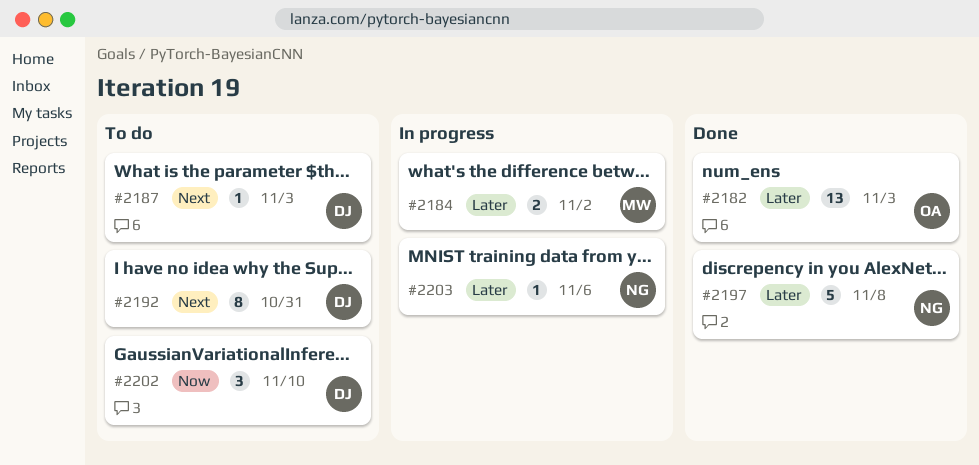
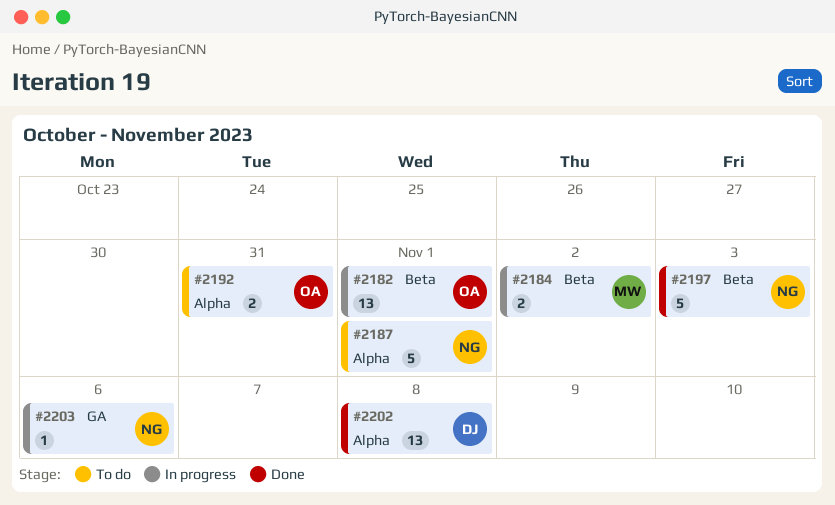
#2182, status: Done -> In progress
#2182, due: Nov 3 -> Nov 1
#2187, owner: DJ -> NG
#2187, estimate: 1 -> 5
#2187, due: Nov 3 -> Nov 1
#2192, owner: DJ -> OA
#2192, estimate: 8 -> 2
#2197, due: Nov 8 -> Nov 3
#2202, status: To do -> Done
#2202, estimate: 3 -> 13
#2202, due: Nov 10 -> Nov 8

